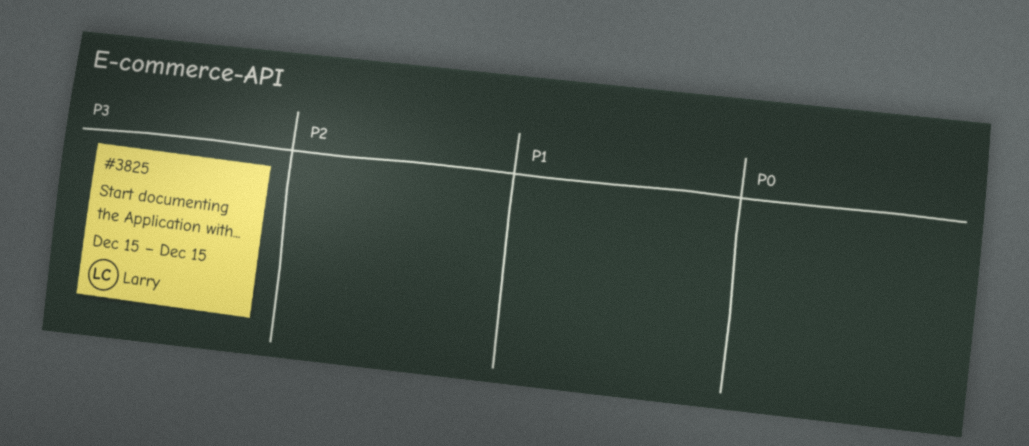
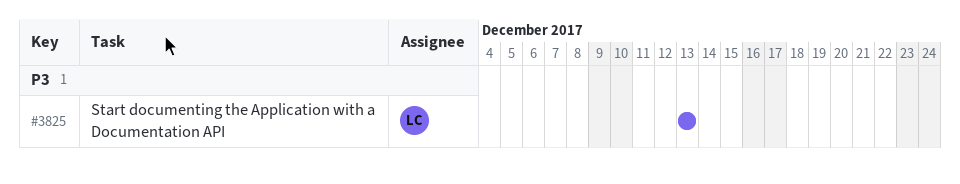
#3825, start: Dec 15 -> Dec 13
#3825, due: Dec 15 -> Dec 13

